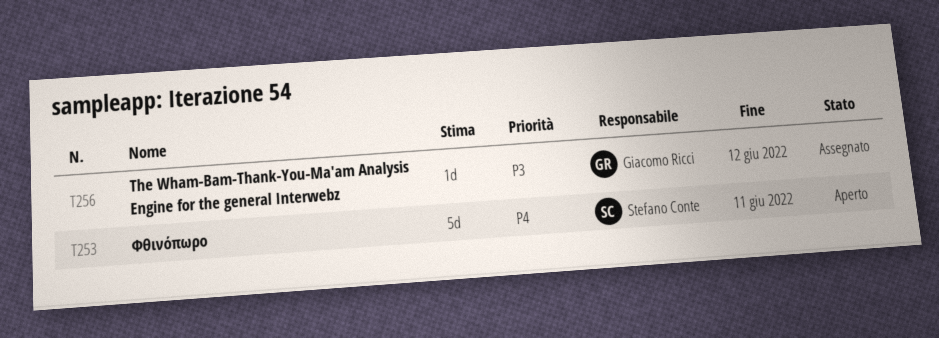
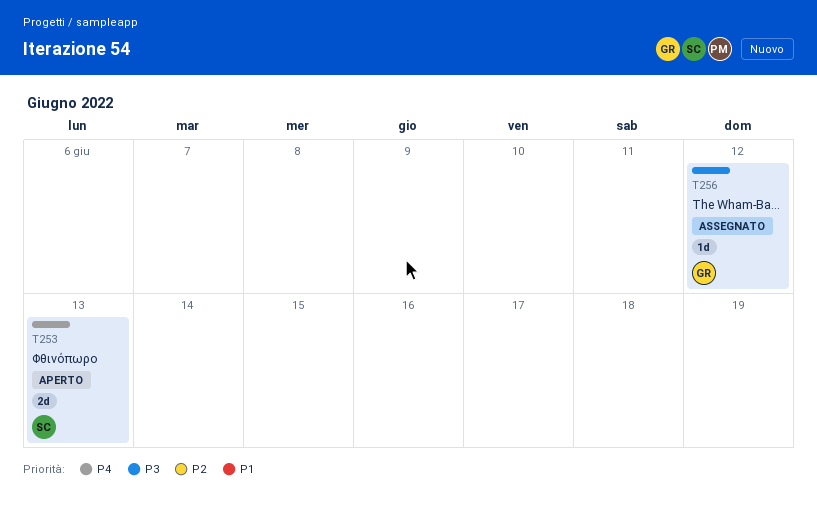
T253, estimate: 5d -> 2d
T253, due: Jun 11 -> Jun 13

